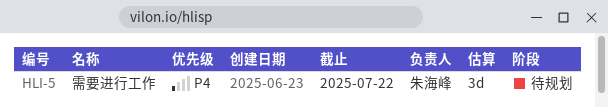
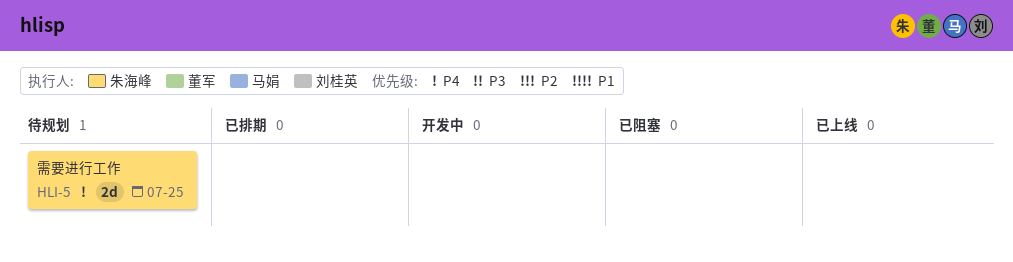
HLI-5, estimate: 3d -> 2d
HLI-5, due: Jul 22 -> Jul 25

